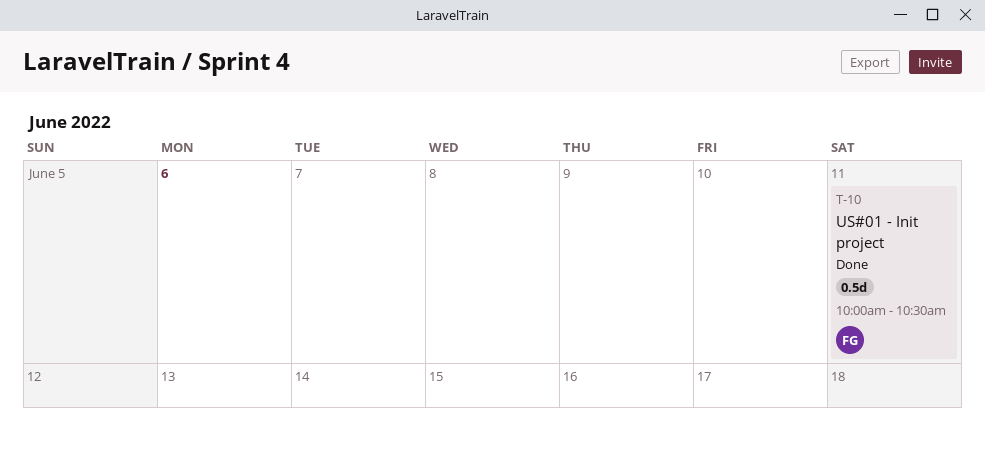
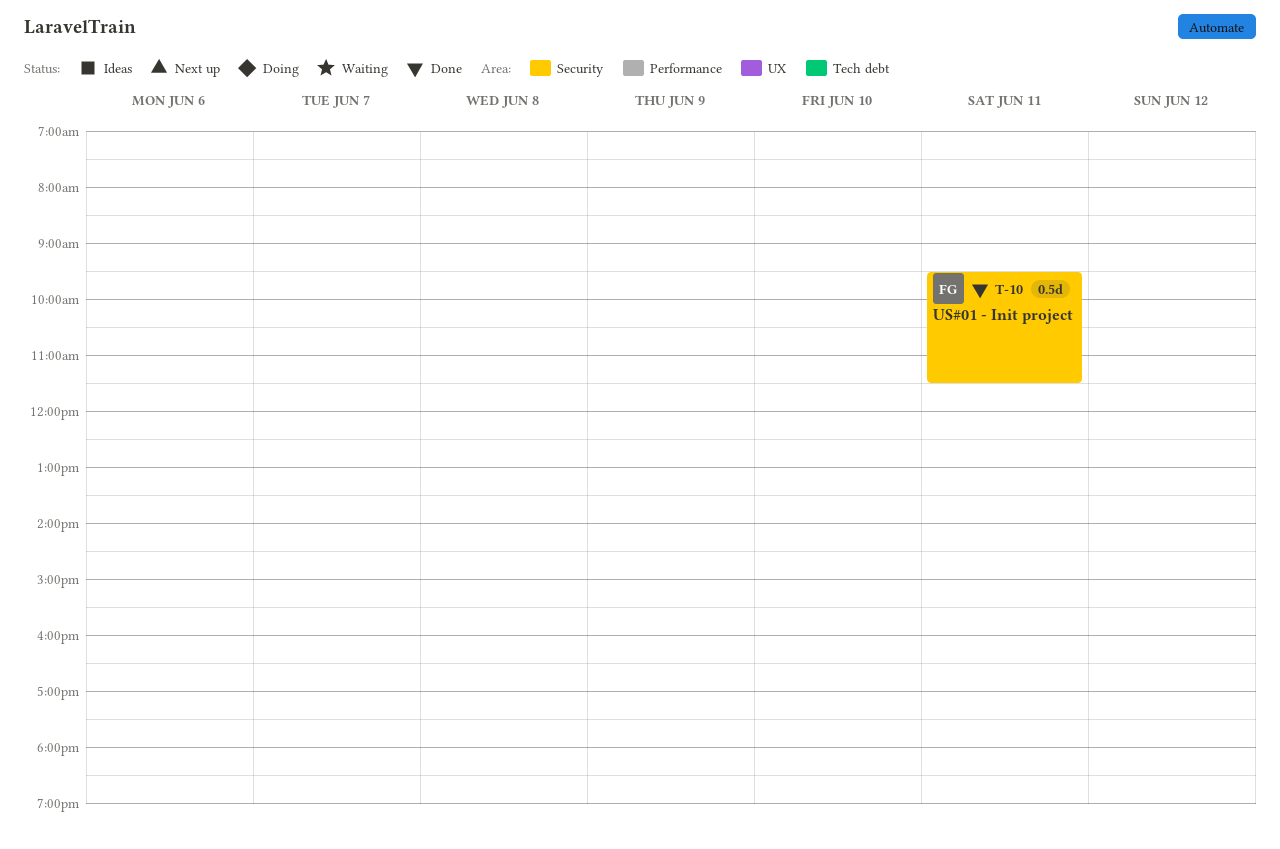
T-10, begins: 10:00 -> 09:30
T-10, ends: 10:30 -> 11:30

